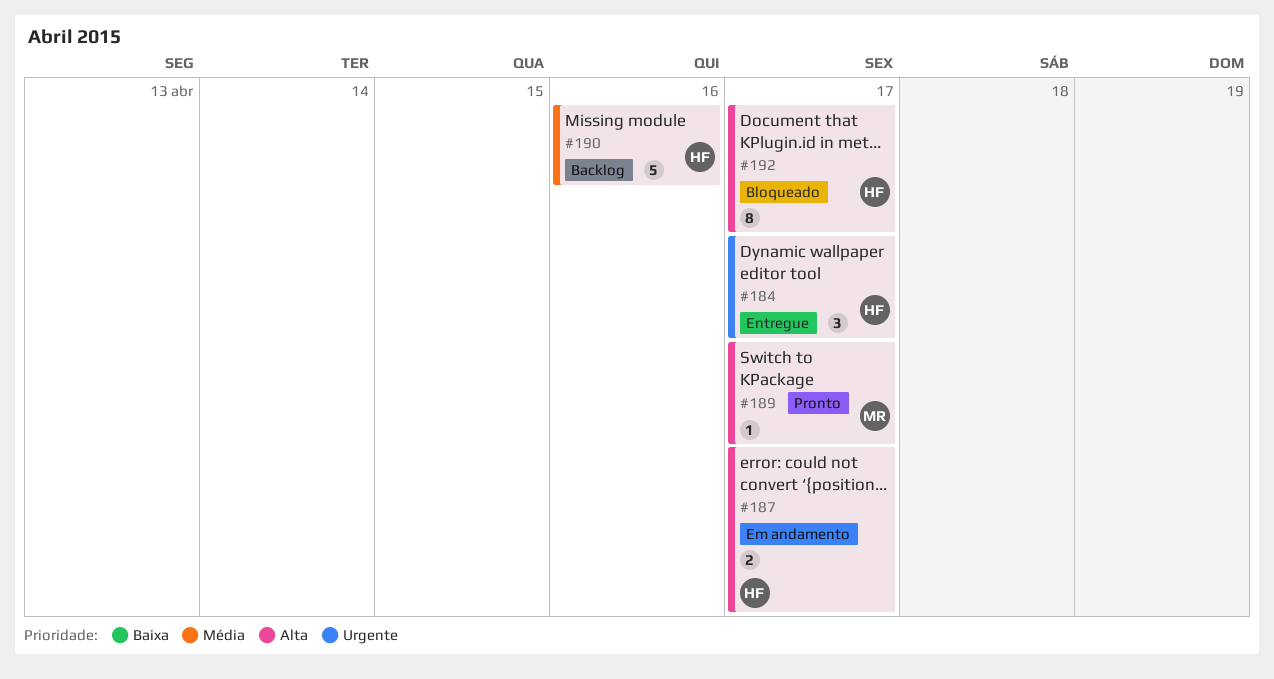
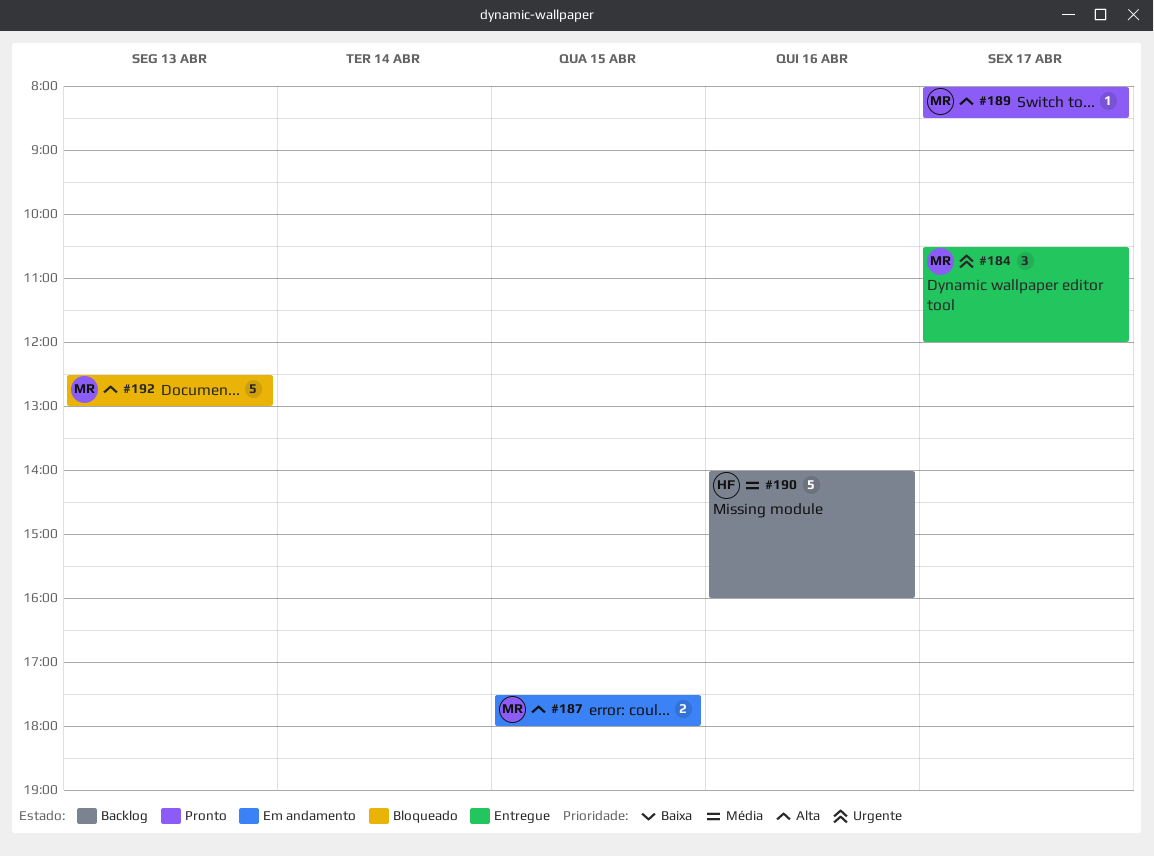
#184, owner: HF -> MR
#187, owner: HF -> MR
#187, day: Apr 17 -> Apr 15
#192, owner: HF -> MR
#192, estimate: 8 -> 5
#192, day: Apr 17 -> Apr 13

